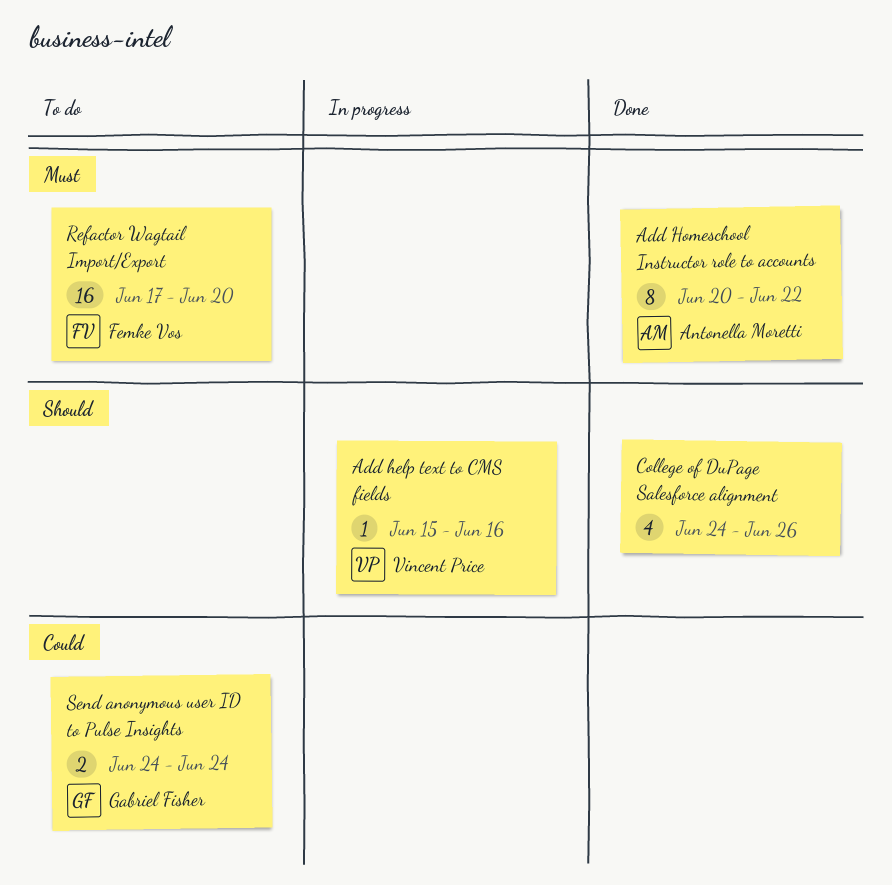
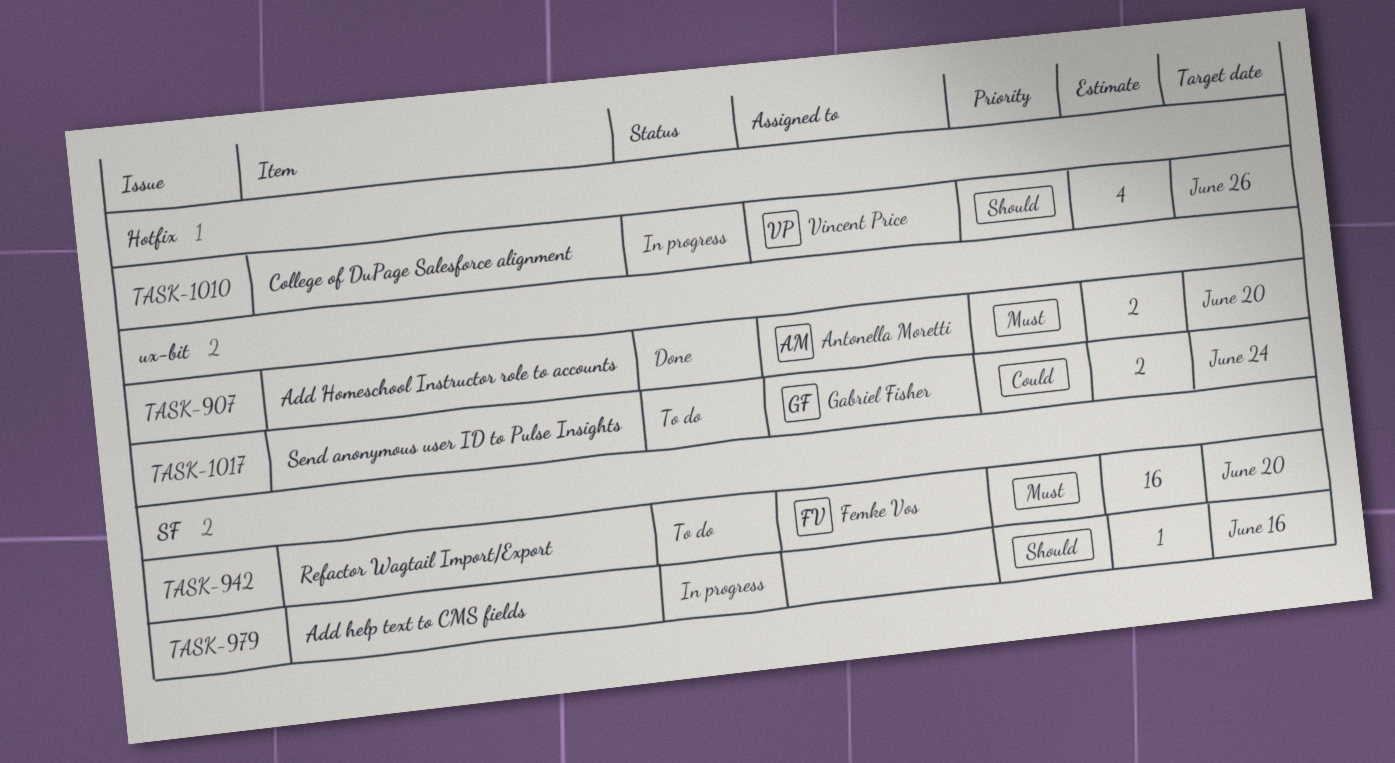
Add help text to CMS fields, owner: Vincent Price -> none
Add Homeschool Instructor role to accounts, estimate: 8 -> 2
Add Homeschool Instructor role to accounts, due: Jun 22 -> Jun 20
College of DuPage Salesforce alignment, status: Done -> In progress
College of DuPage Salesforce alignment, owner: none -> Vincent Price

